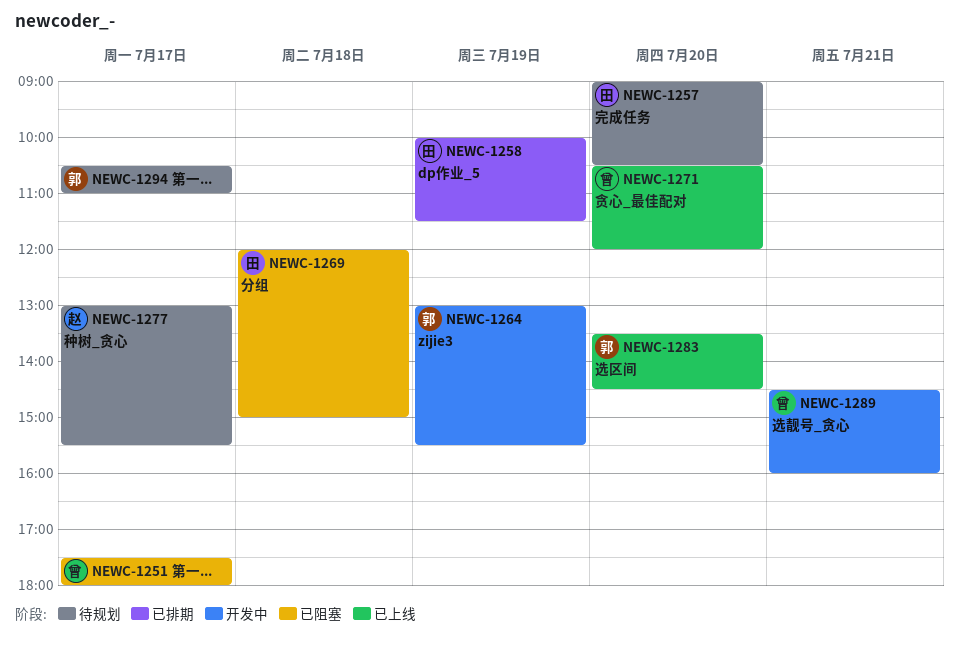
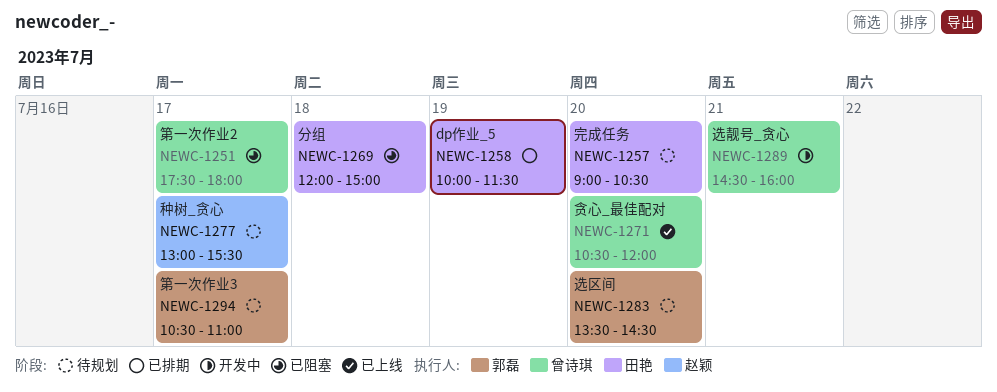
NEWC-1264: present -> none
NEWC-1283, status: 已上线 -> 待规划

